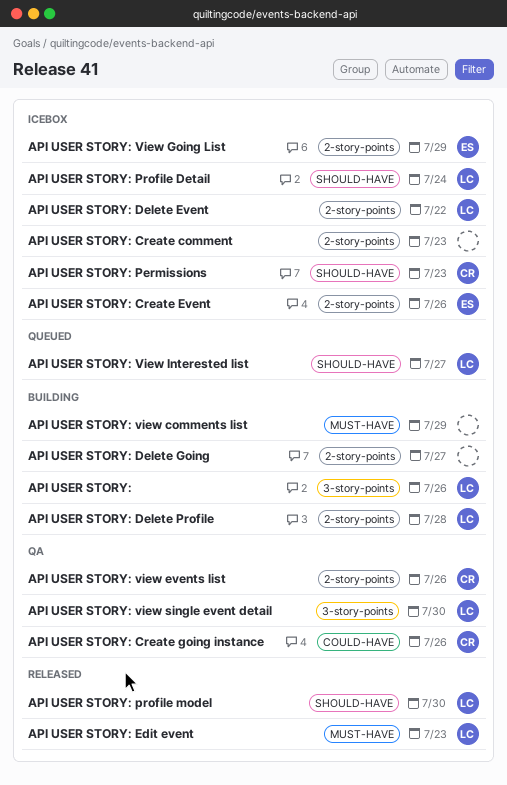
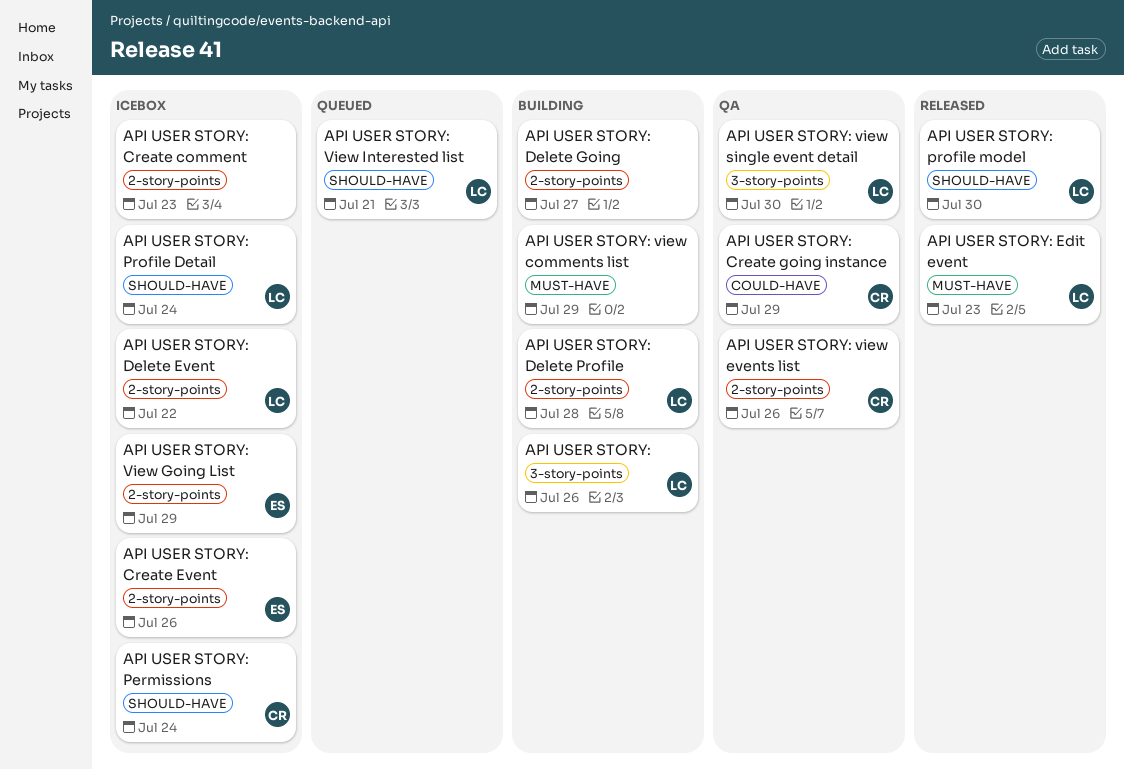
API USER STORY: Create going instance, due: Jul 26 -> Jul 29
API USER STORY: Permissions, due: Jul 23 -> Jul 24
API USER STORY: View Interested list, due: Jul 27 -> Jul 21

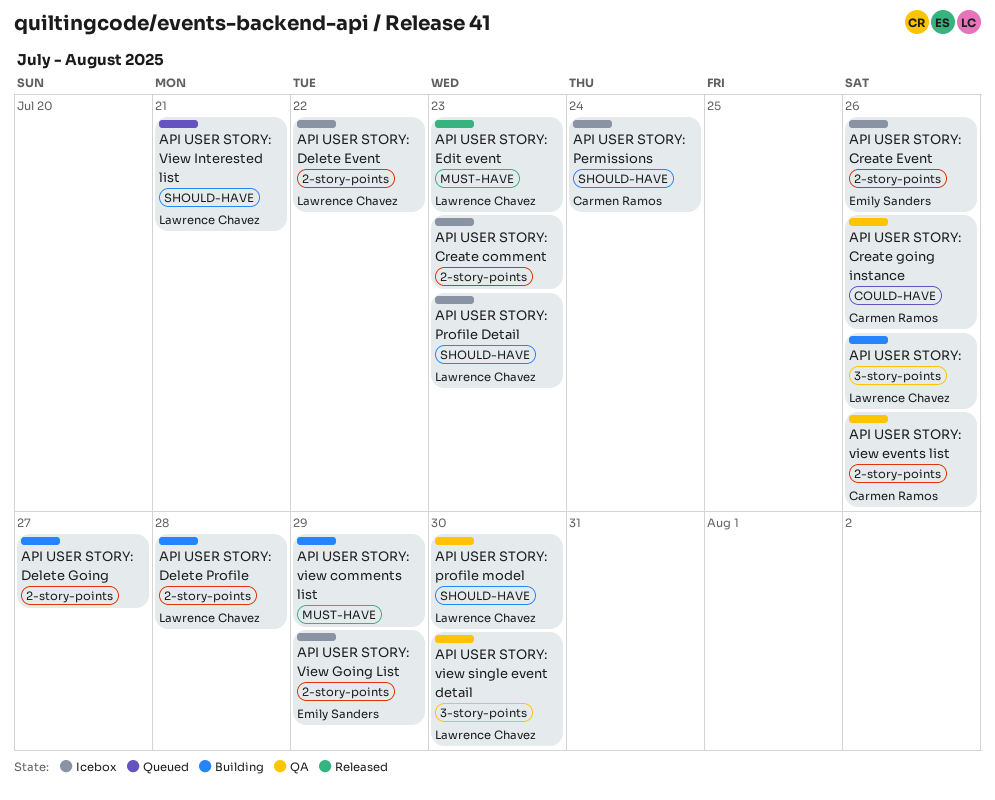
API USER STORY: Create going instance, due: Jul 29 -> Jul 26
API USER STORY: Profile Detail, due: Jul 24 -> Jul 23
API USER STORY: profile model, status: Released -> QA

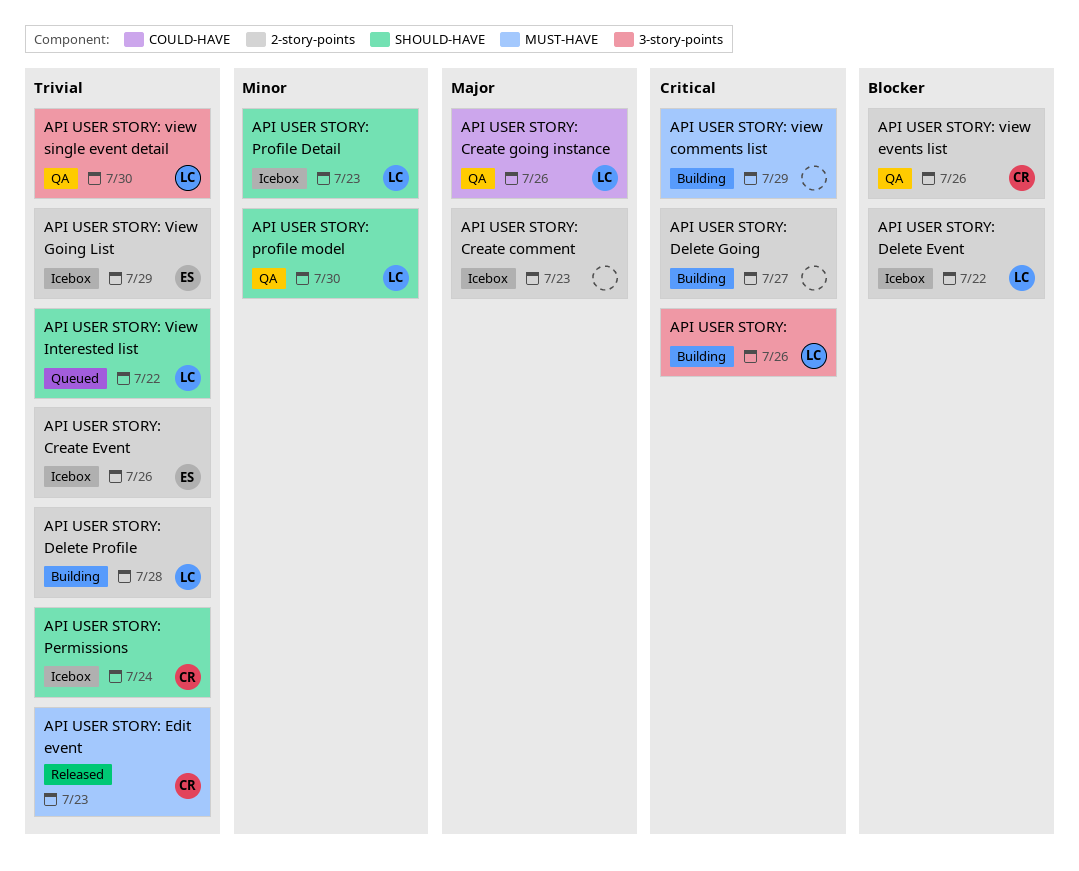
API USER STORY: Create going instance, owner: Carmen Ramos -> Lawrence Chavez
API USER STORY: Edit event, owner: Lawrence Chavez -> Carmen Ramos
API USER STORY: View Interested list, due: Jul 21 -> Jul 22

